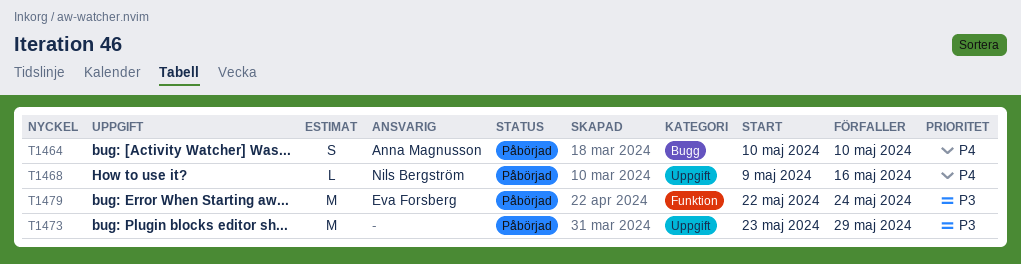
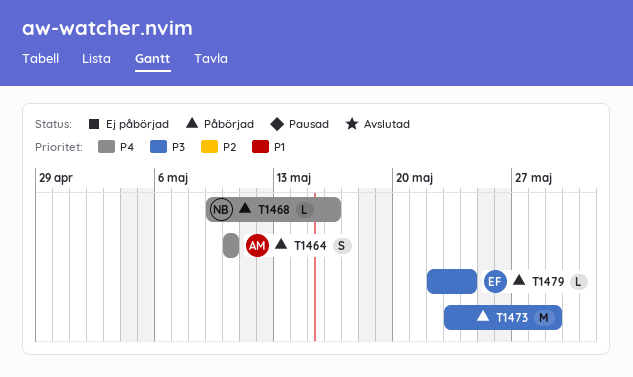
T1479, estimate: M -> L

